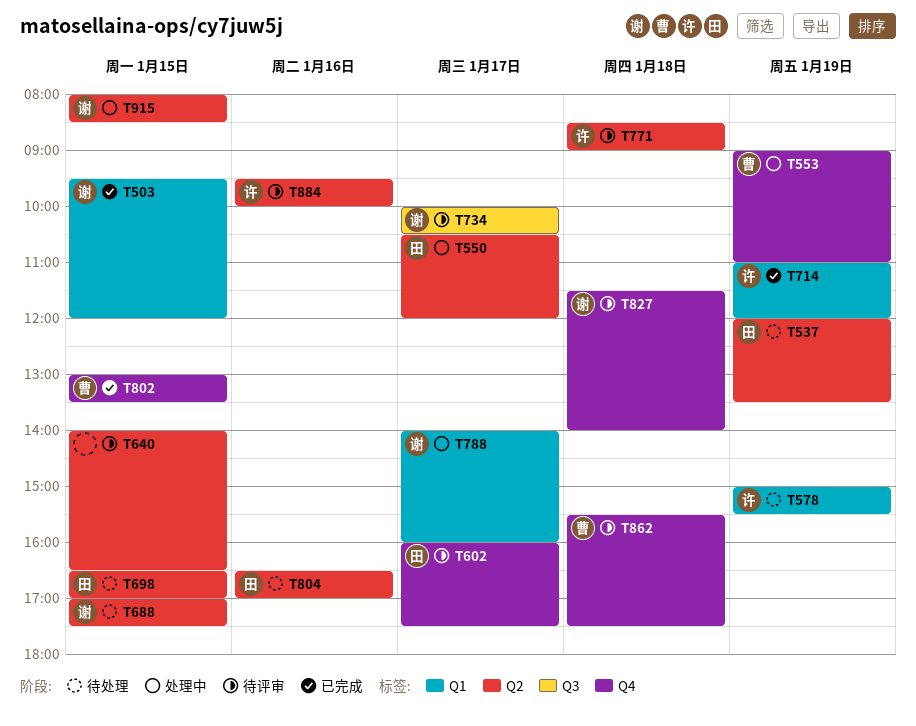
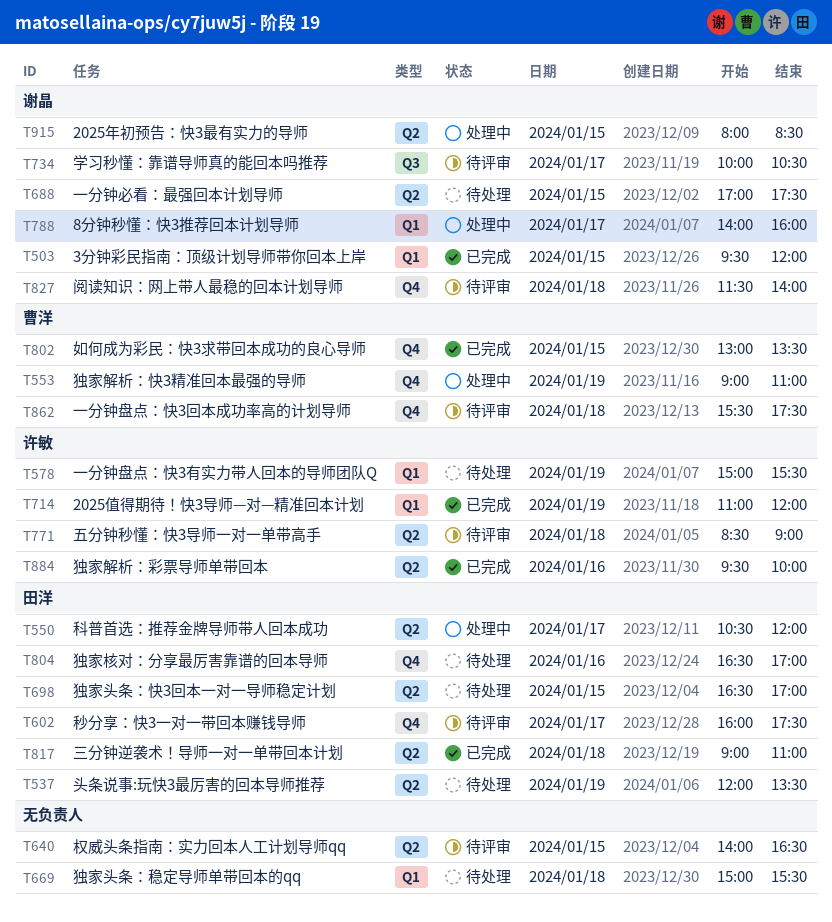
T669: none -> present
T804, label: Q2 -> Q4
T817: none -> present
T884, status: 待评审 -> 已完成

